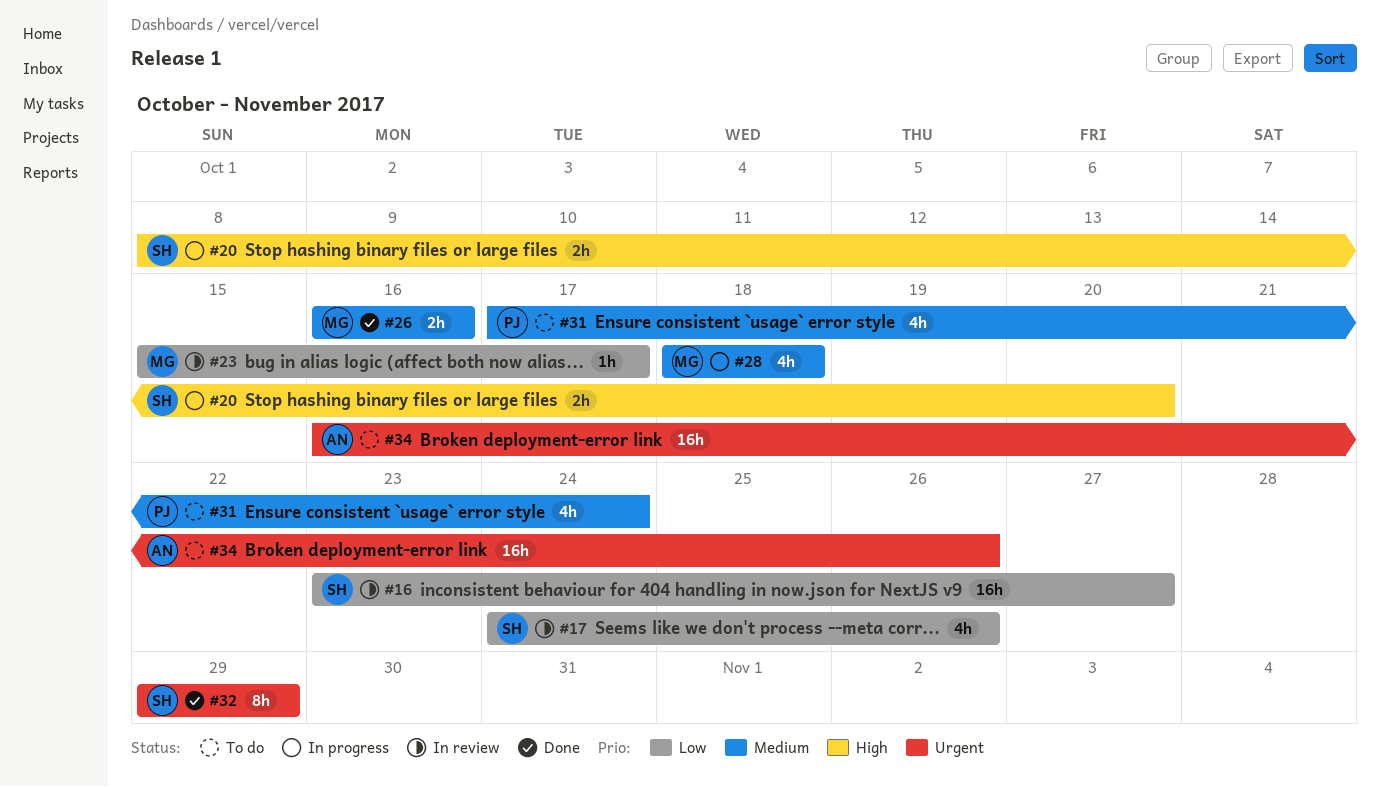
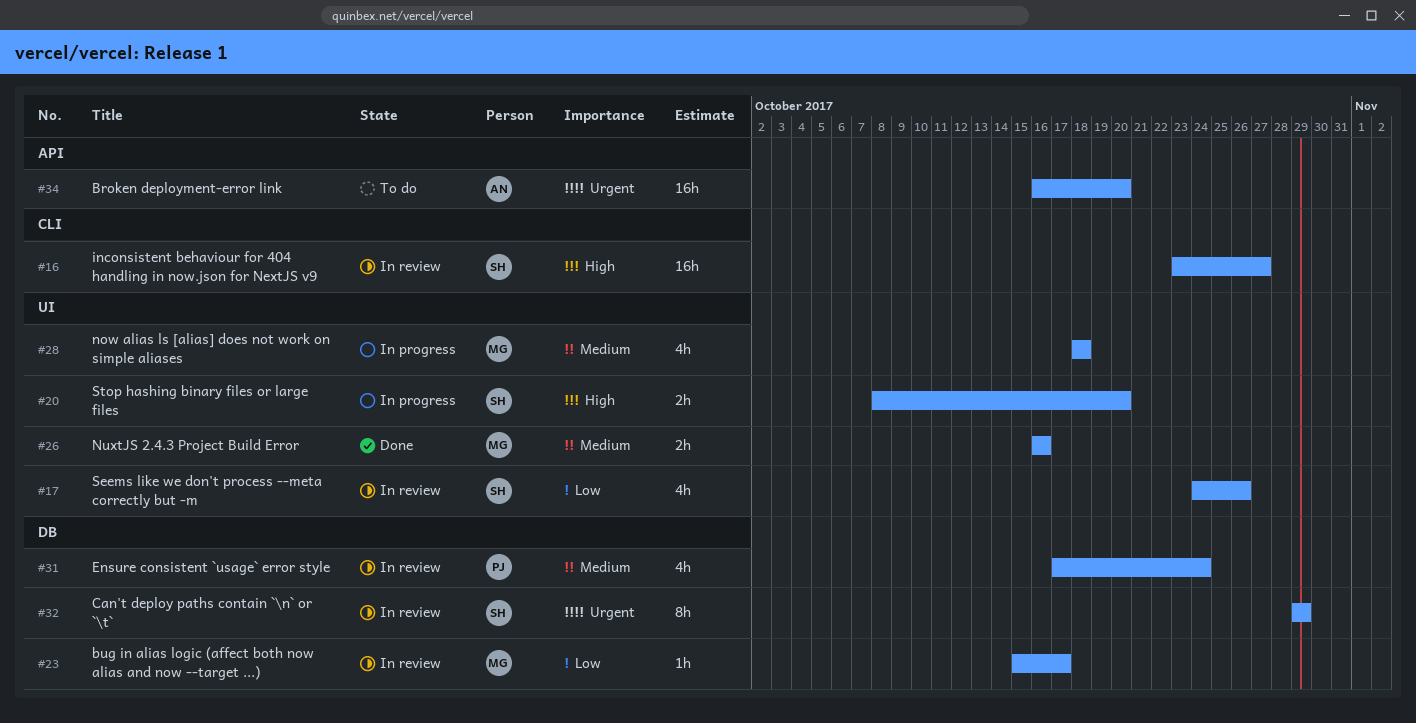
#16, priority: Low -> High
#31, status: To do -> In review
#32, status: Done -> In review
#34, due: Oct 26 -> Oct 20

